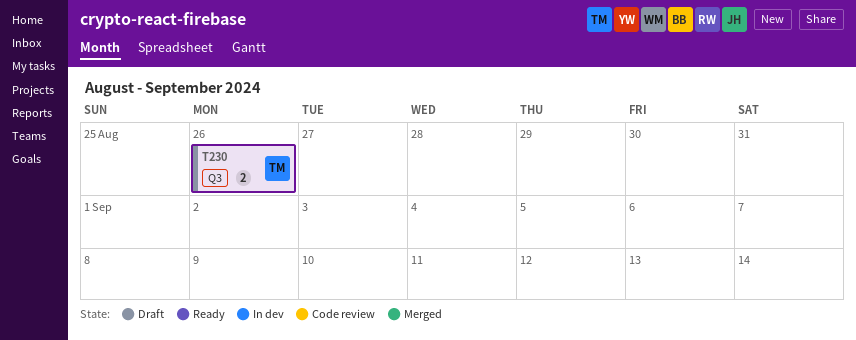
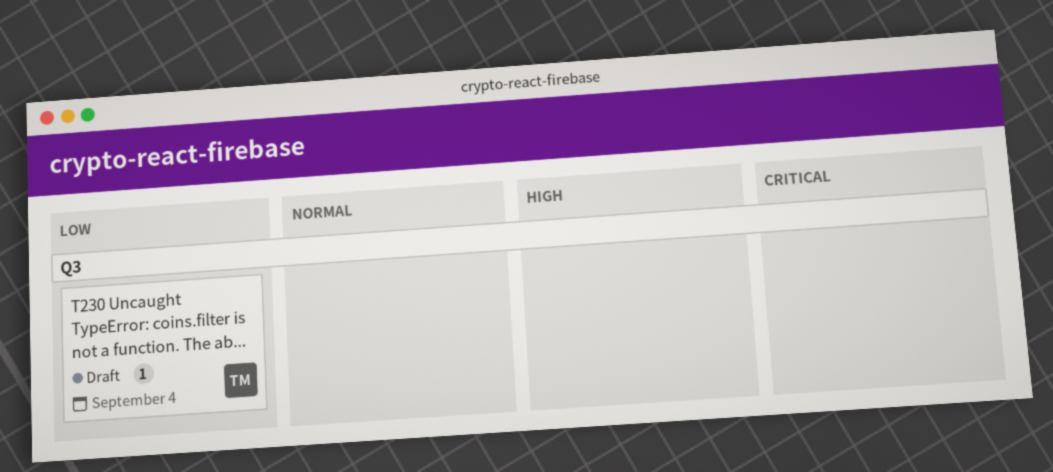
T230, estimate: 2 -> 1
T230, due: Aug 26 -> Sep 4

